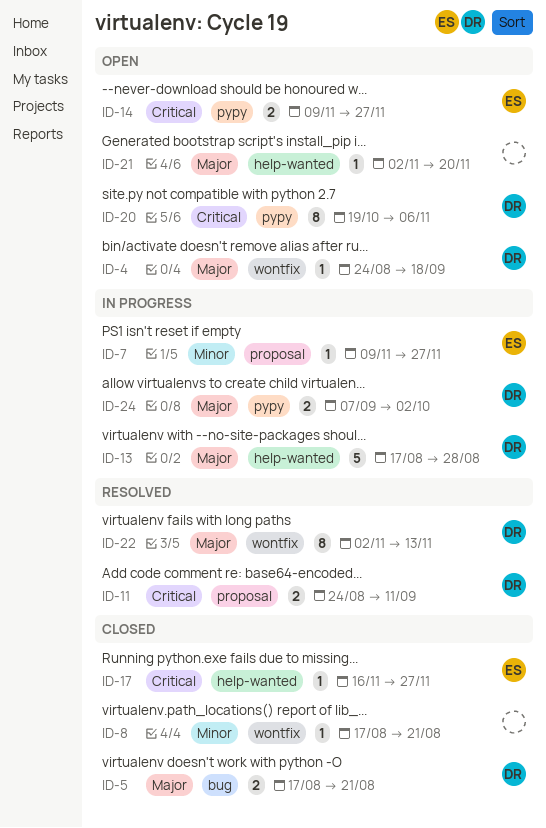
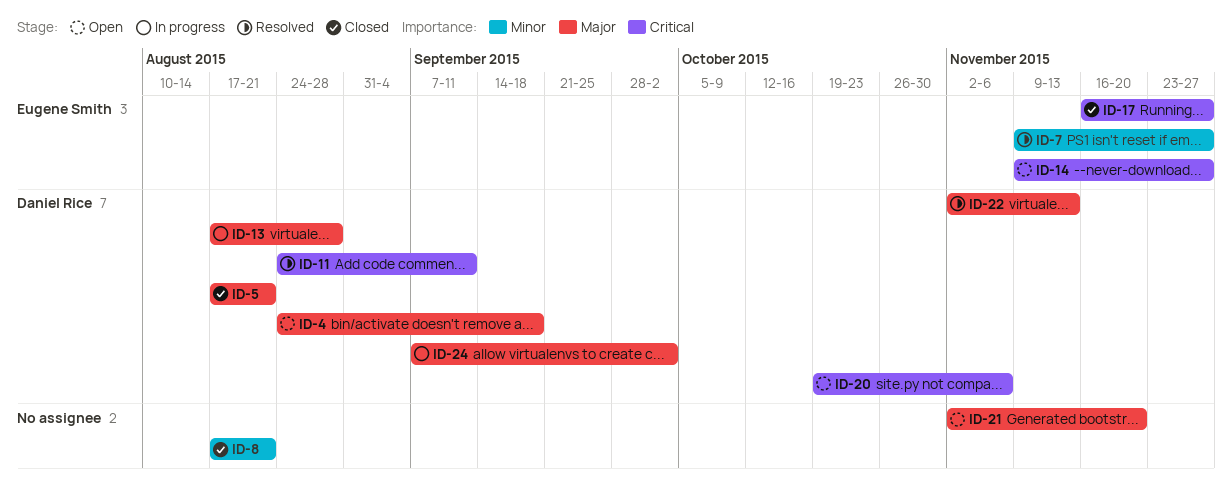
ID-7, status: In progress -> Resolved

